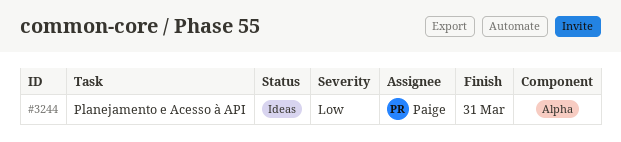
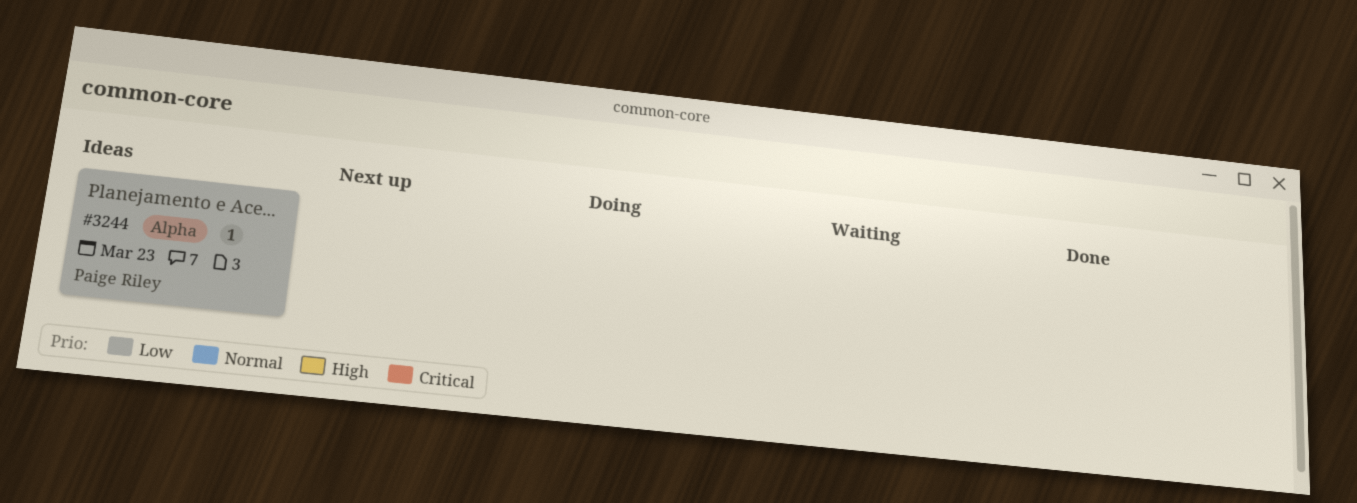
#3244, due: Mar 31 -> Mar 23

